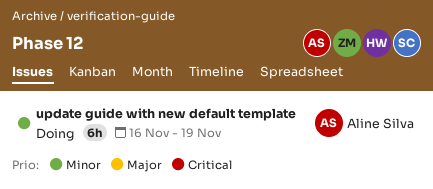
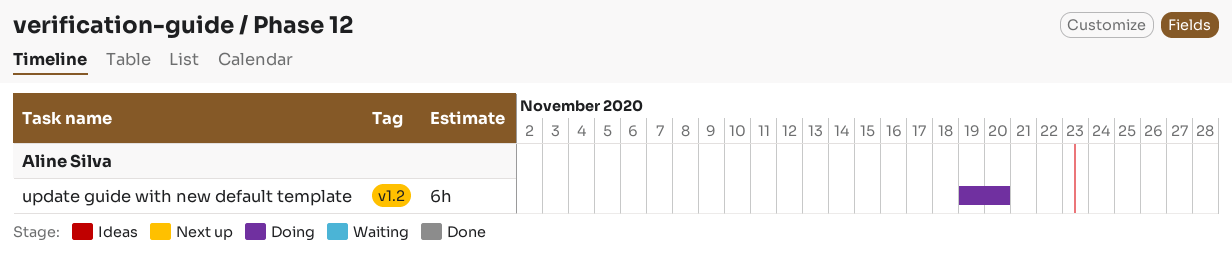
update guide with new default template, start: Nov 16 -> Nov 19
update guide with new default template, due: Nov 19 -> Nov 20

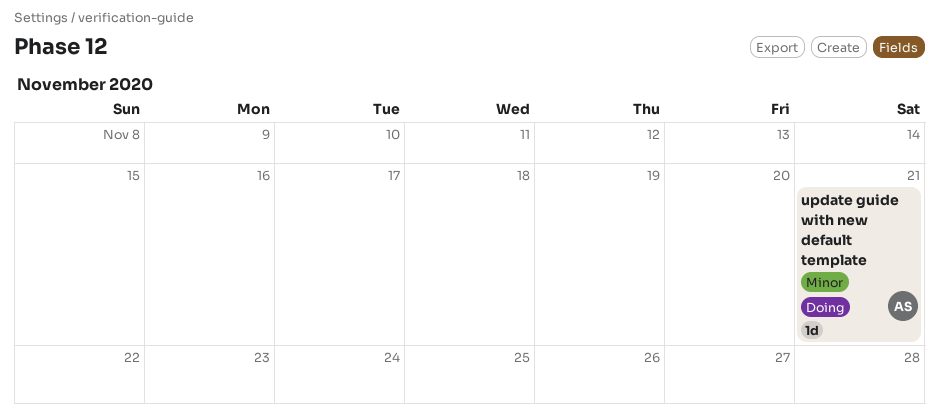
update guide with new default template, estimate: 6h -> 1d
update guide with new default template, due: Nov 20 -> Nov 21

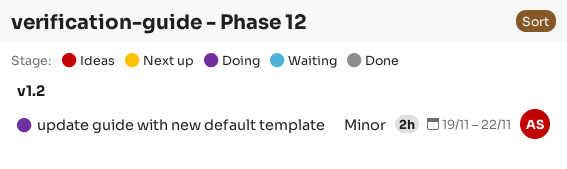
update guide with new default template, estimate: 1d -> 2h
update guide with new default template, due: Nov 21 -> Nov 22

